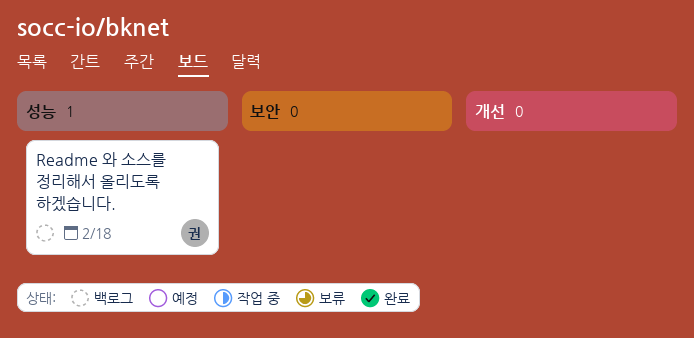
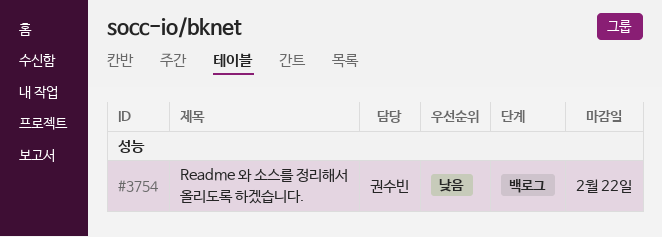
Readme 와 소스를 정리해서 올리도록 하겠습니다., due: Feb 18 -> Feb 22

